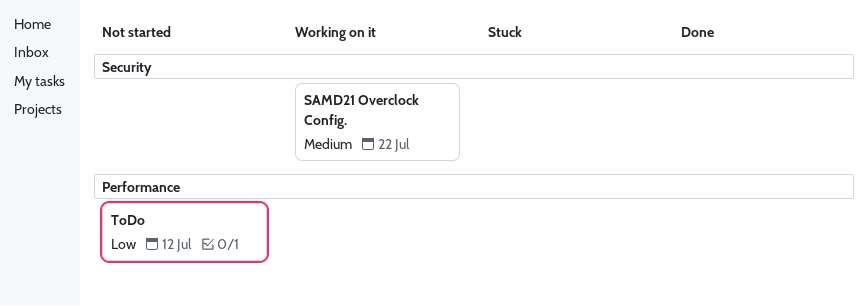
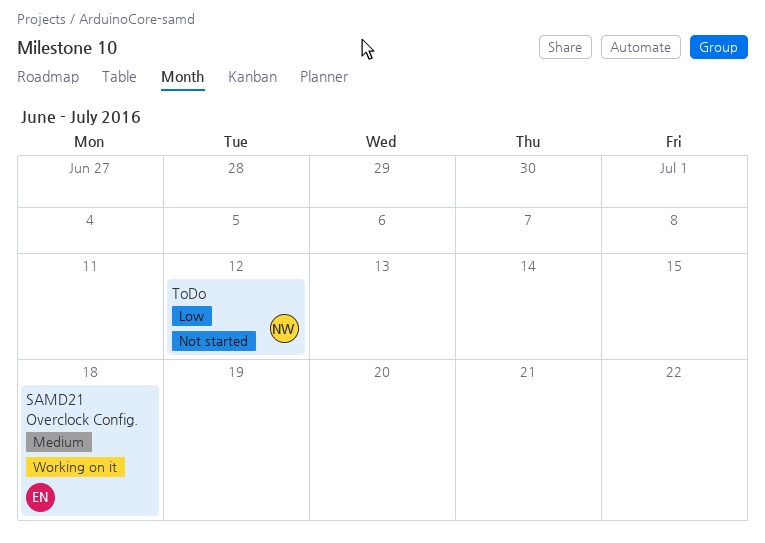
SAMD21 Overclock Config., due: Jul 22 -> Jul 18

